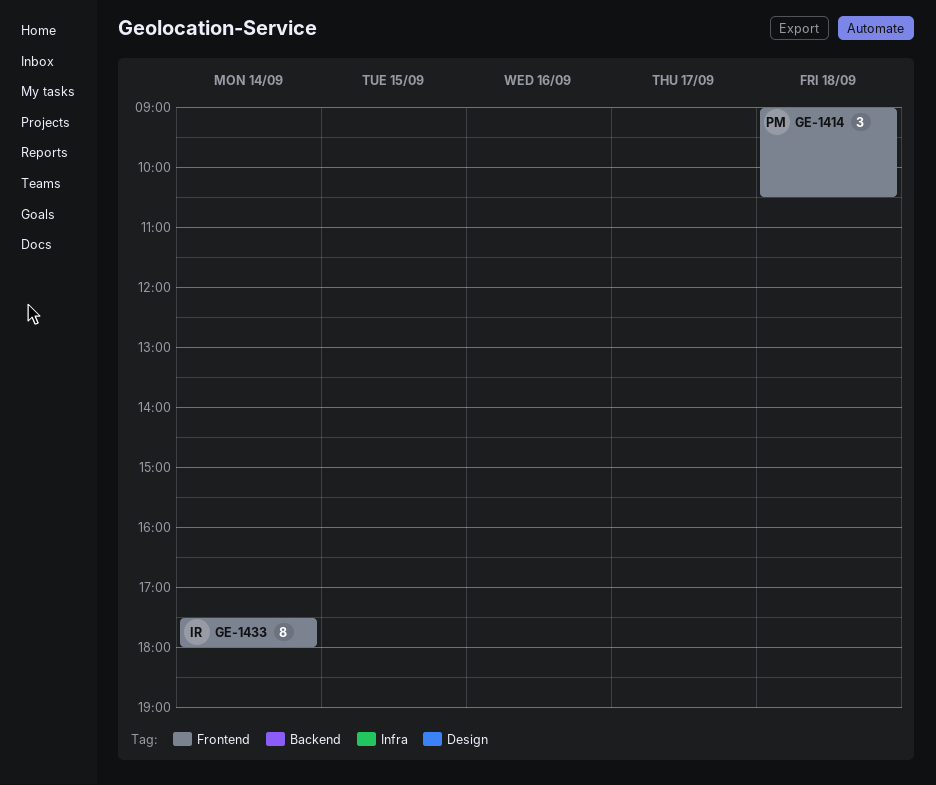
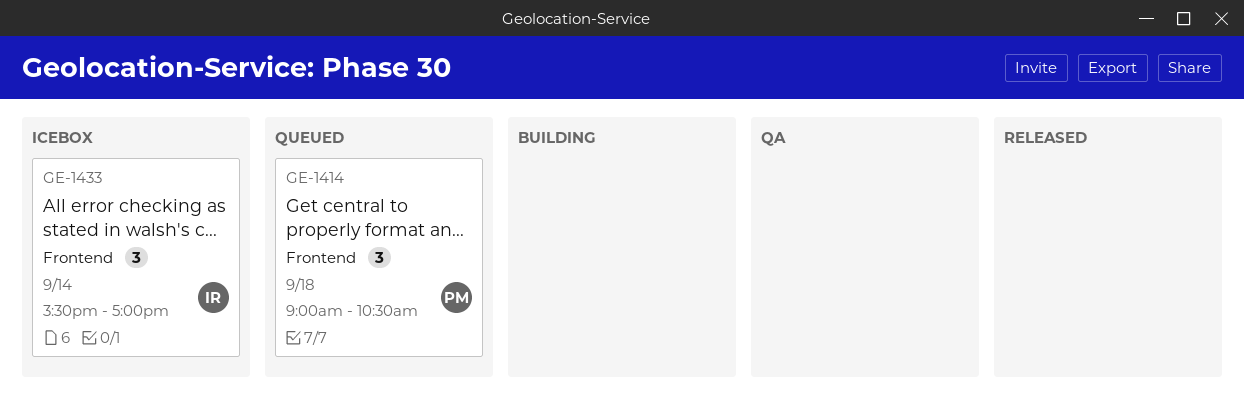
GE-1433, estimate: 8 -> 3
GE-1433, begins: 17:30 -> 15:30
GE-1433, ends: 18:00 -> 17:00

